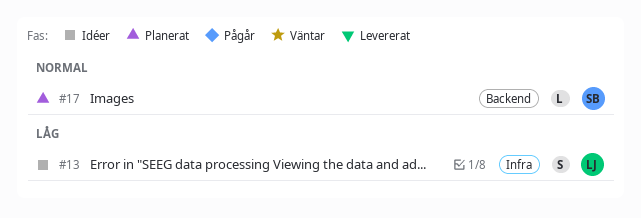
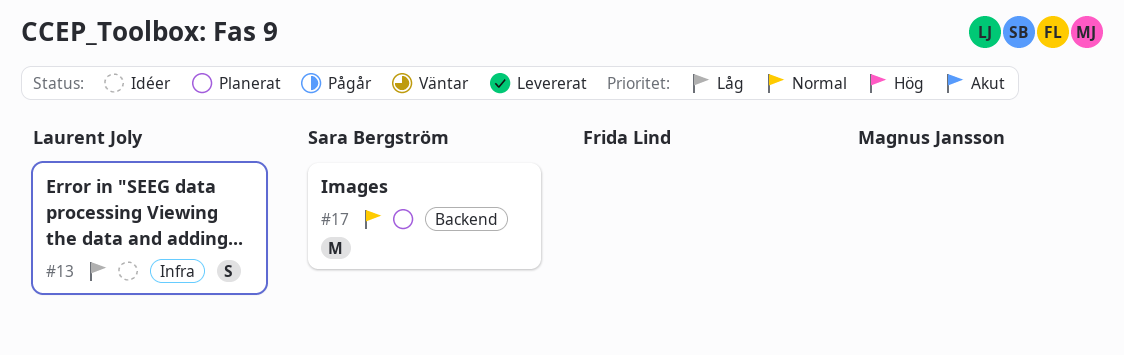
#17, estimate: L -> M

